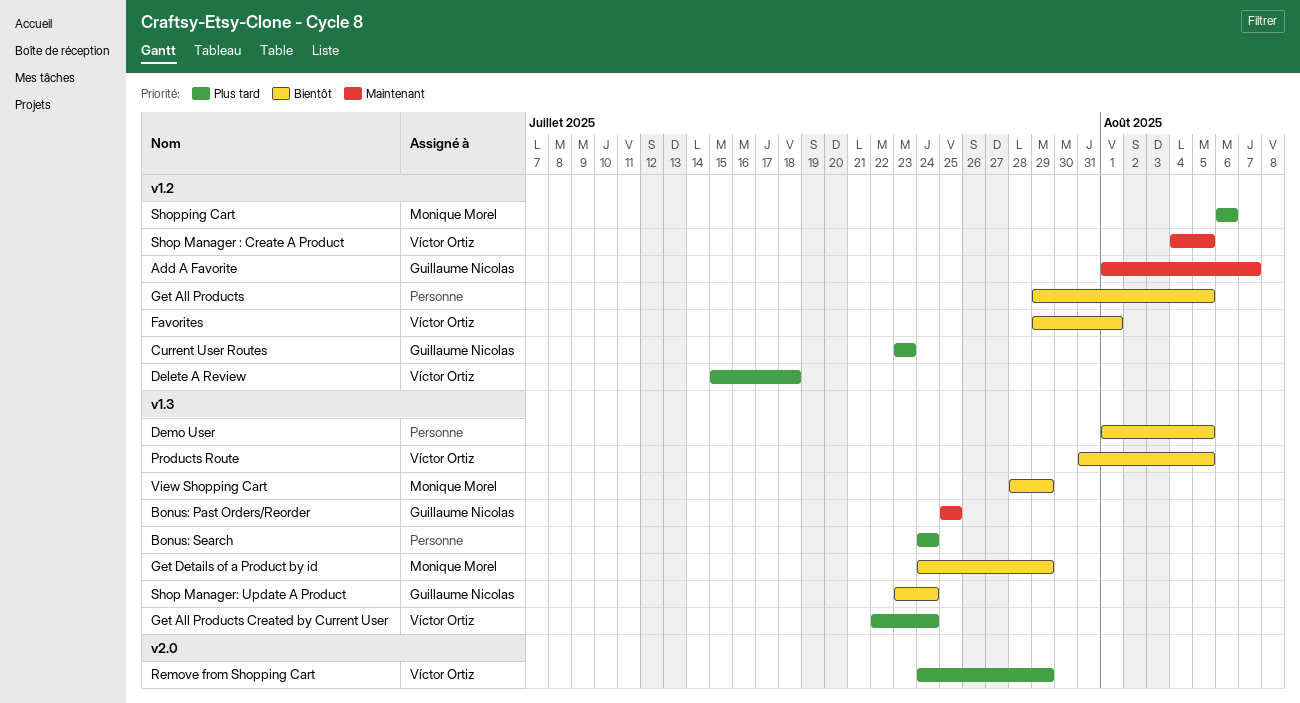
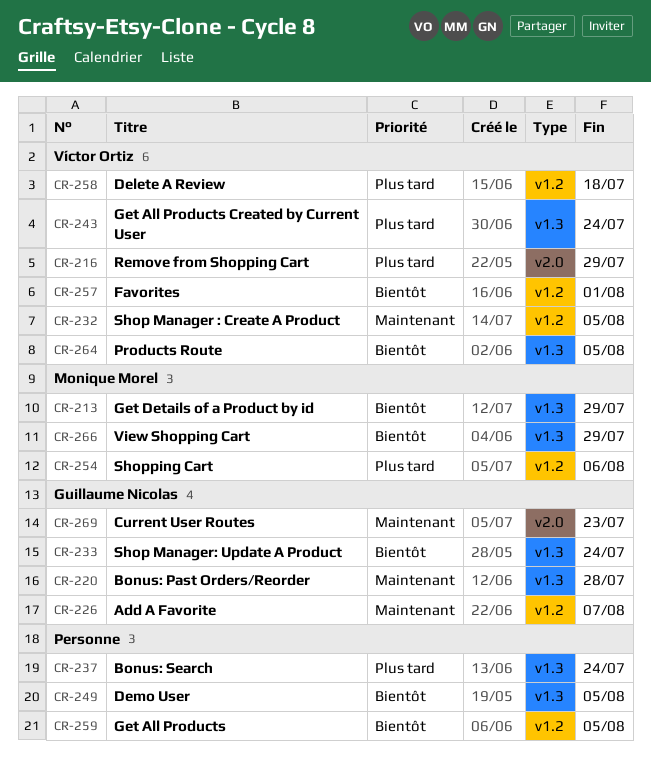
Bonus: Past Orders/Reorder, due: Jul 25 -> Jul 28
Current User Routes, priority: Plus tard -> Maintenant
Current User Routes, label: v1.2 -> v2.0

